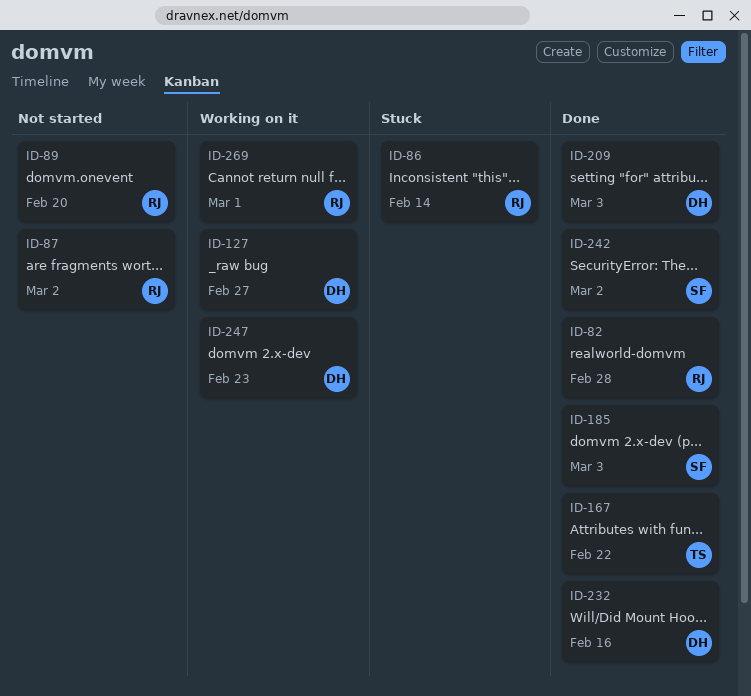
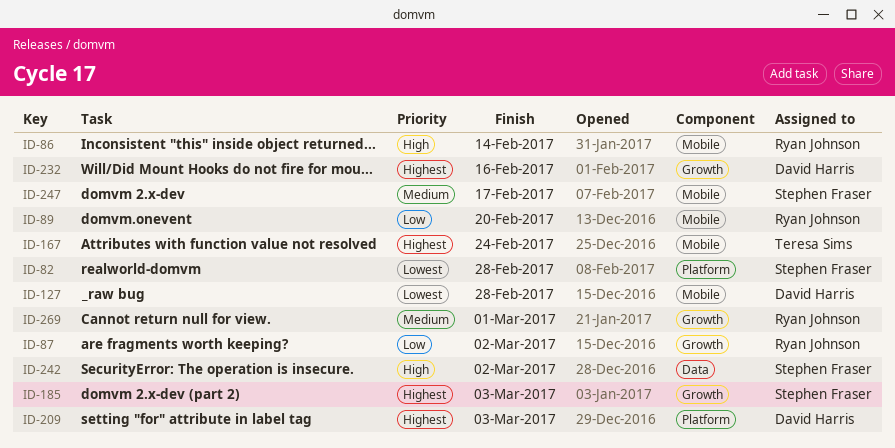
ID-82, owner: Ryan Johnson -> Stephen Fraser
ID-127, due: Feb 27 -> Feb 28
ID-167, due: Feb 22 -> Feb 24
ID-247, owner: David Harris -> Stephen Fraser
ID-247, due: Feb 23 -> Feb 17

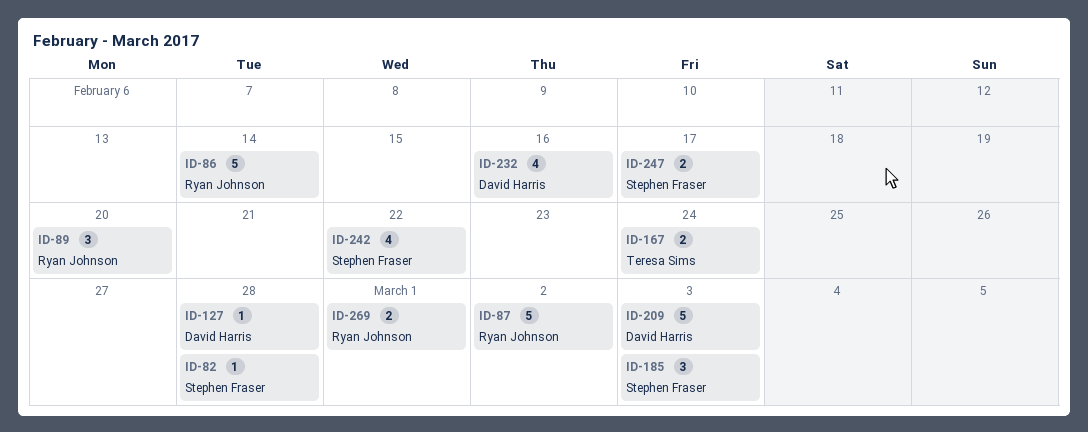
ID-242, due: Mar 2 -> Feb 22

